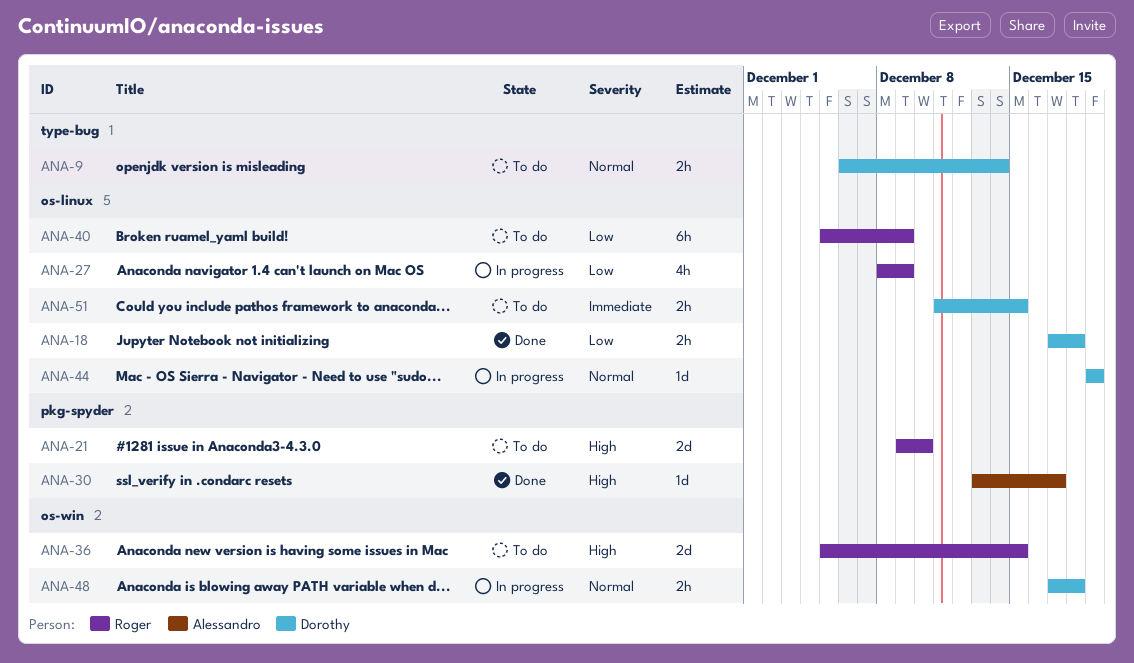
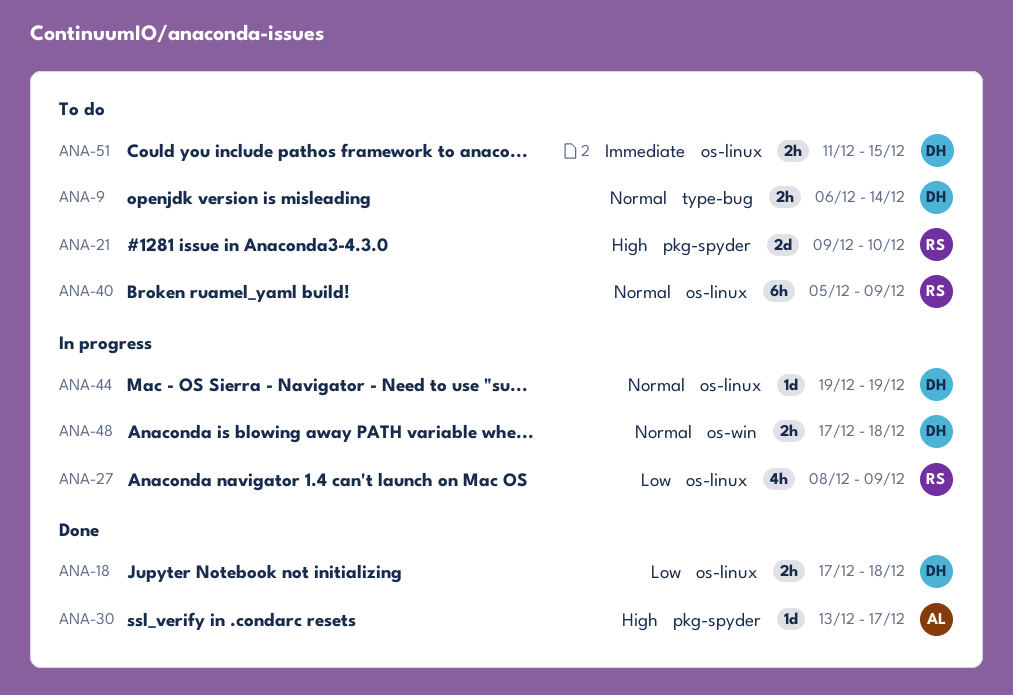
ANA-36: present -> none
ANA-40, priority: Low -> Normal

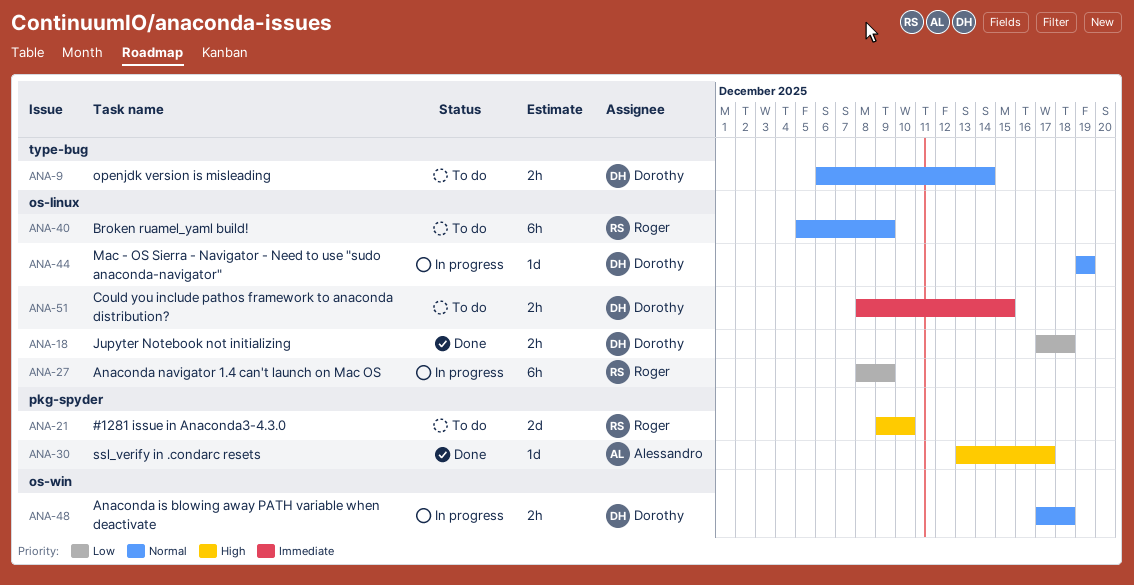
ANA-27, estimate: 4h -> 6h
ANA-51, start: Dec 11 -> Dec 8

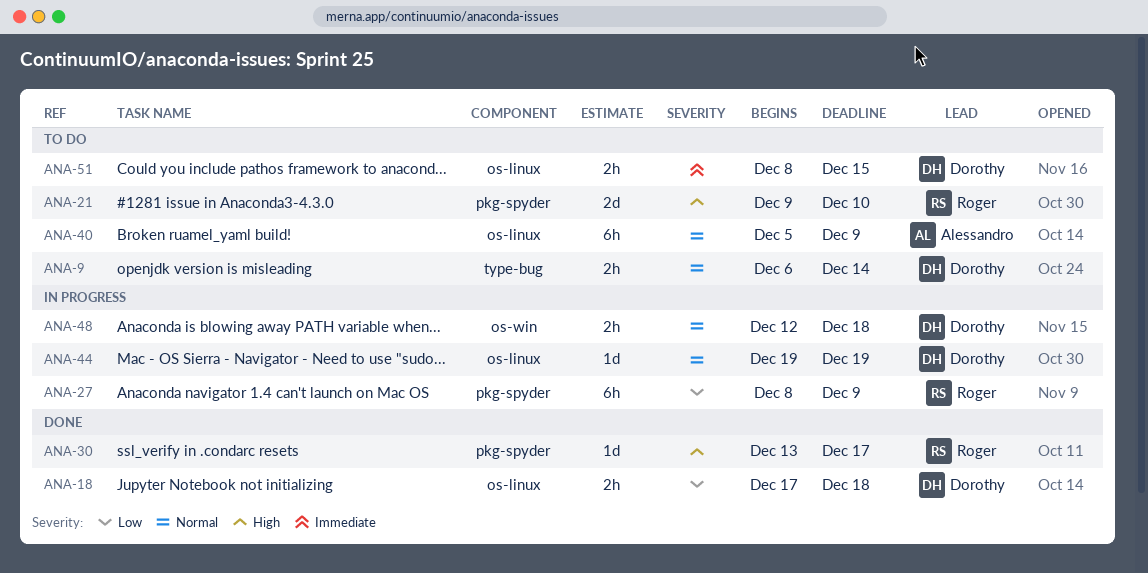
ANA-27, label: os-linux -> pkg-spyder
ANA-30, owner: Alessandro -> Roger
ANA-40, owner: Roger -> Alessandro
ANA-48, start: Dec 17 -> Dec 12

